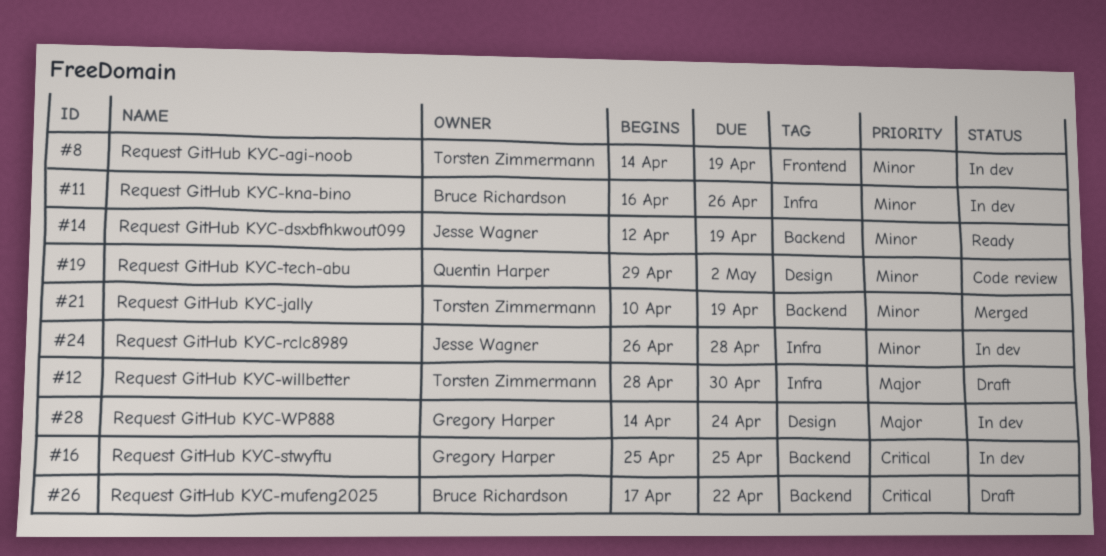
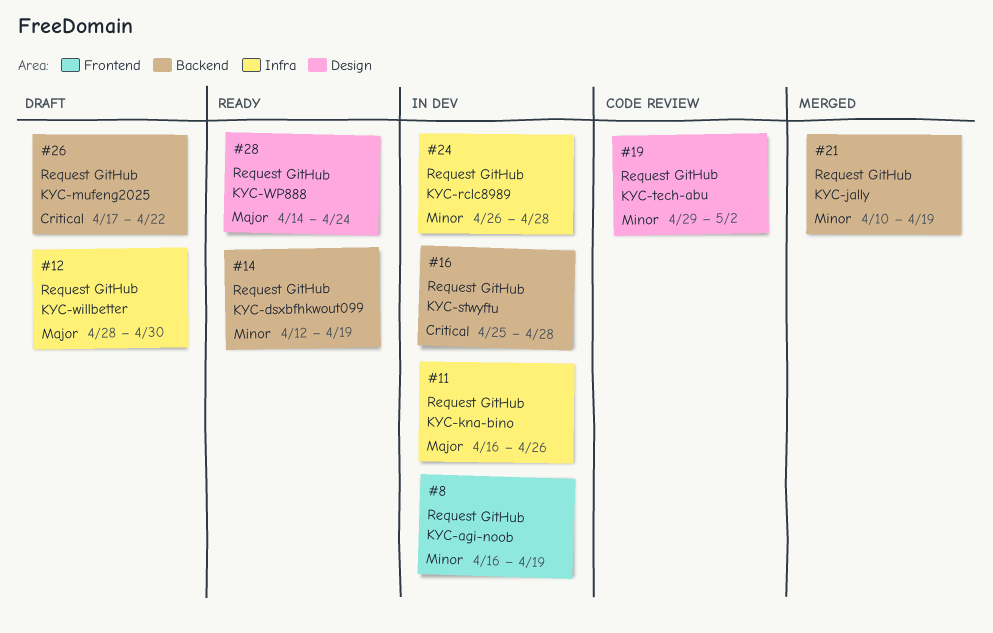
#8, start: Apr 14 -> Apr 16
#11, priority: Minor -> Major
#16, due: Apr 25 -> Apr 28
#28, status: In dev -> Ready

